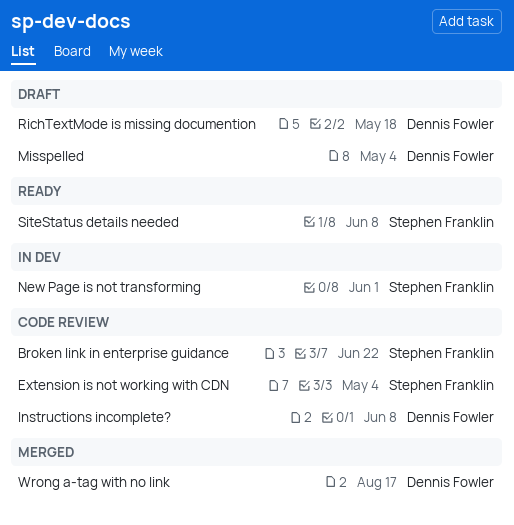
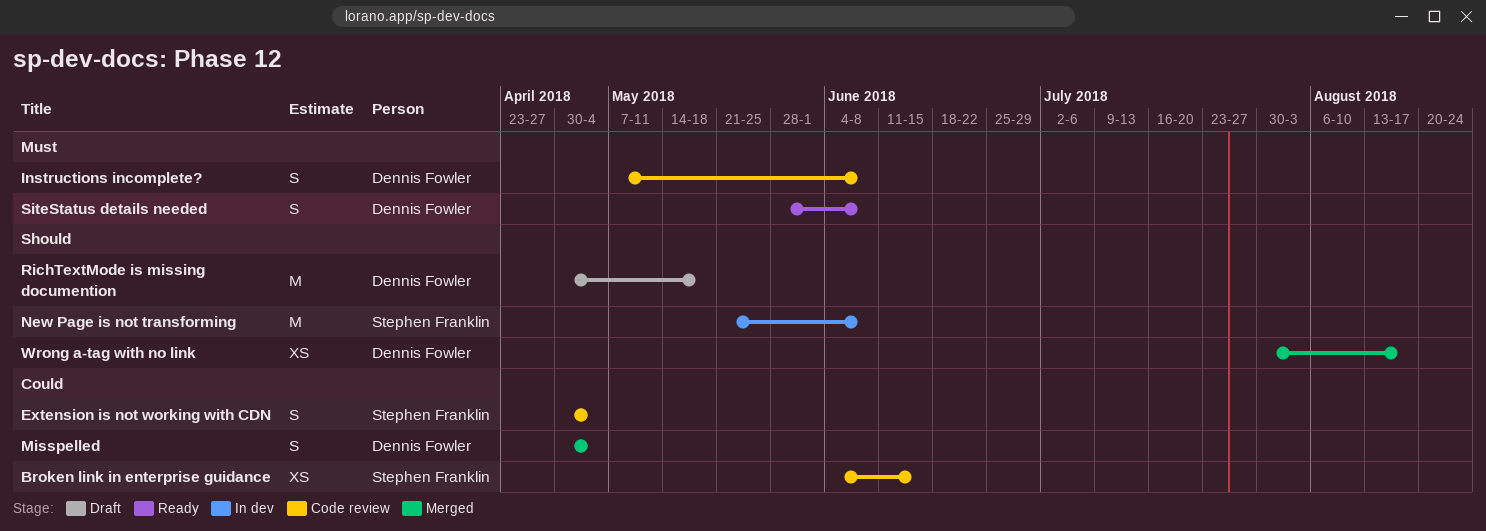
Broken link in enterprise guidance, due: Jun 22 -> Jun 15
Misspelled, status: Draft -> Merged
New Page is not transforming, due: Jun 1 -> Jun 8
SiteStatus details needed, owner: Stephen Franklin -> Dennis Fowler

